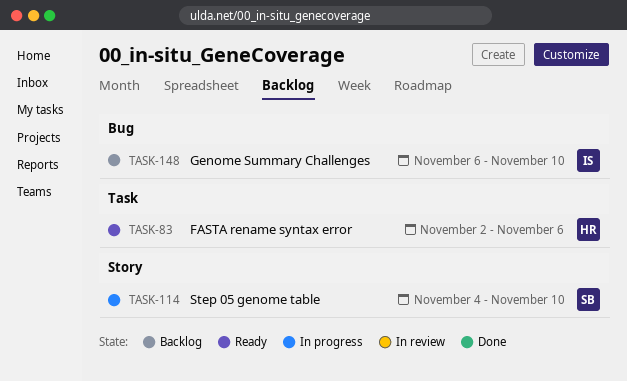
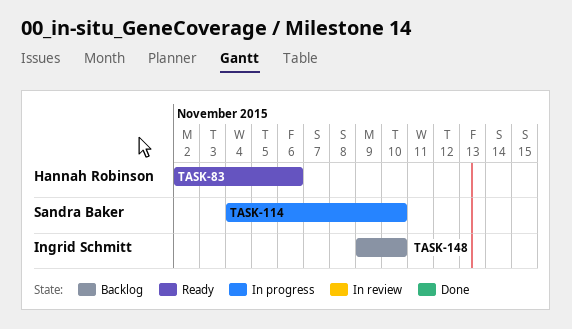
TASK-148, start: Nov 6 -> Nov 9

